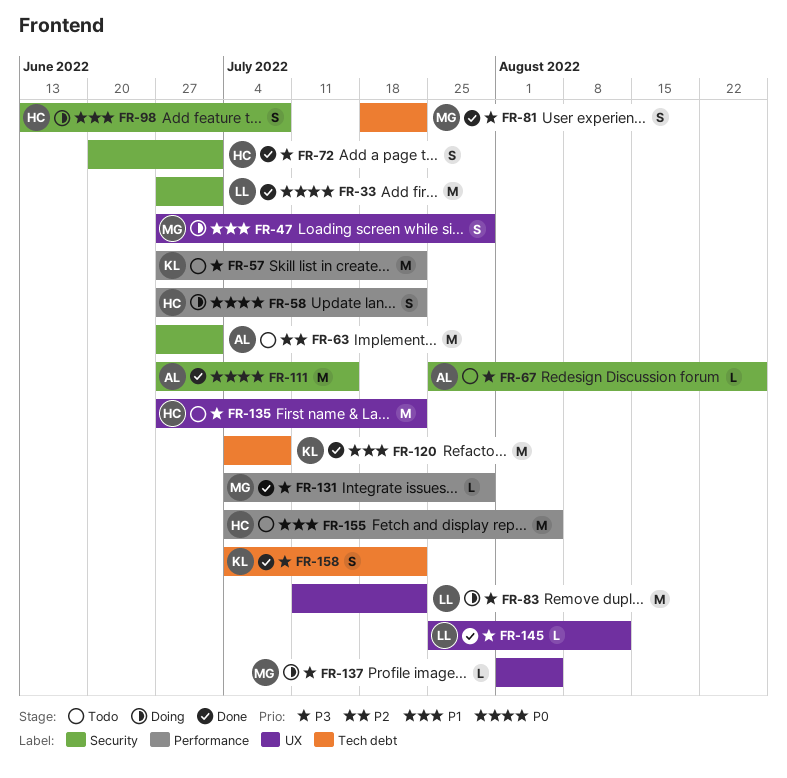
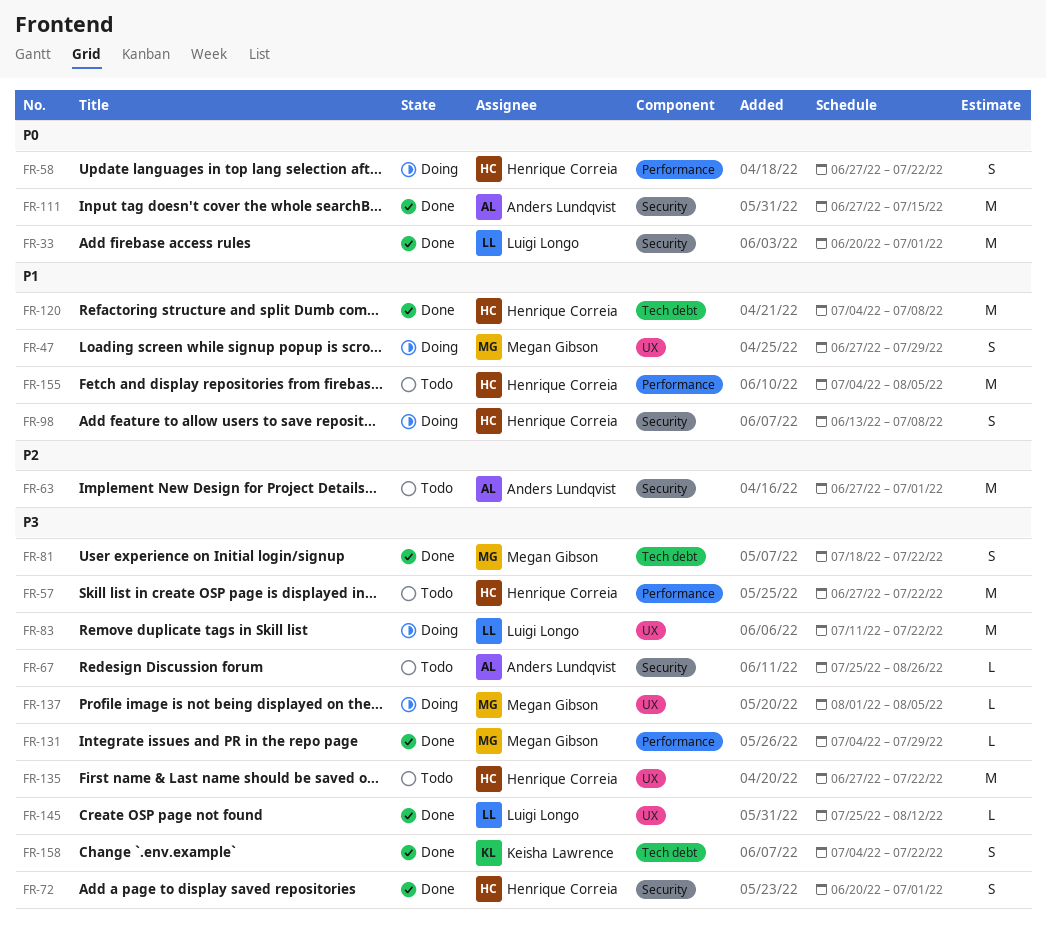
FR-33, start: Jun 27 -> Jun 20
FR-57, owner: Keisha Lawrence -> Henrique Correia
FR-120, owner: Keisha Lawrence -> Henrique Correia

